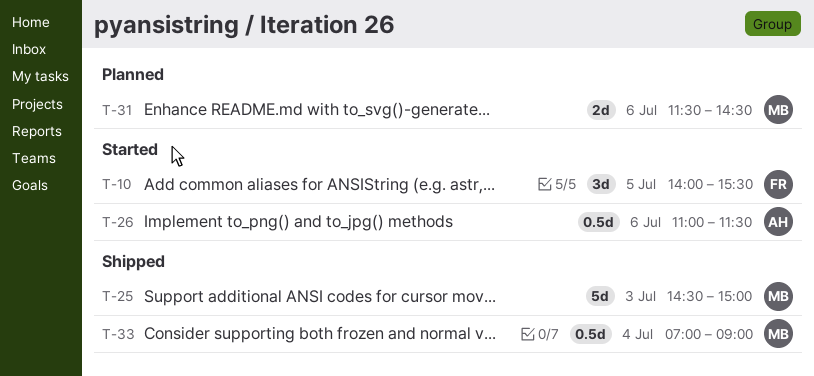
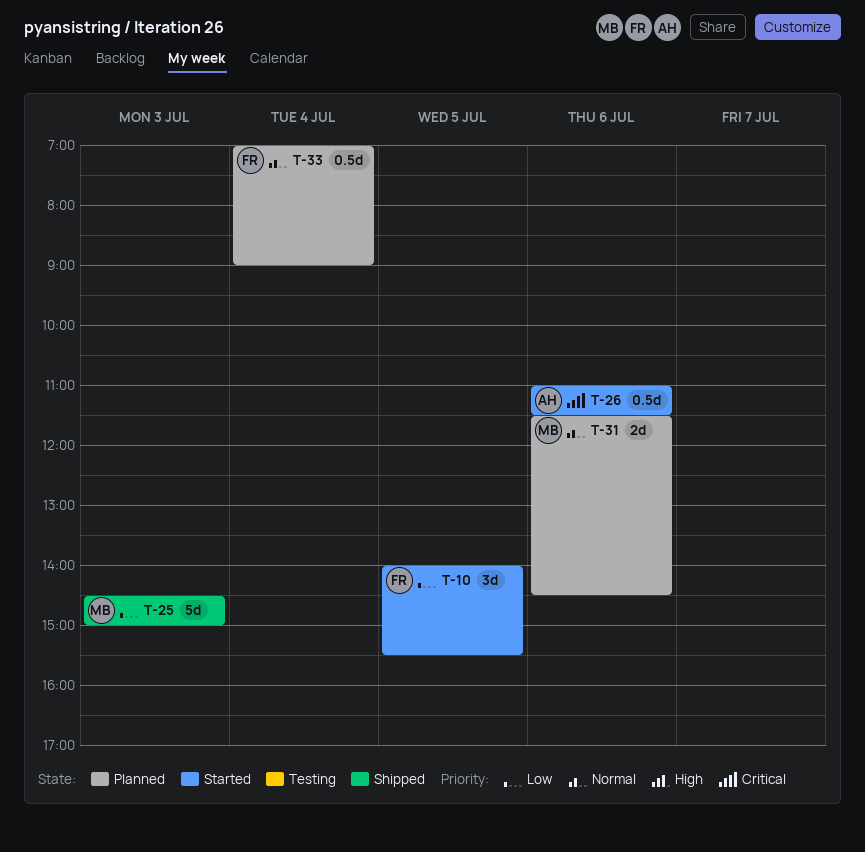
T-33, status: Shipped -> Planned
T-33, owner: MB -> FR

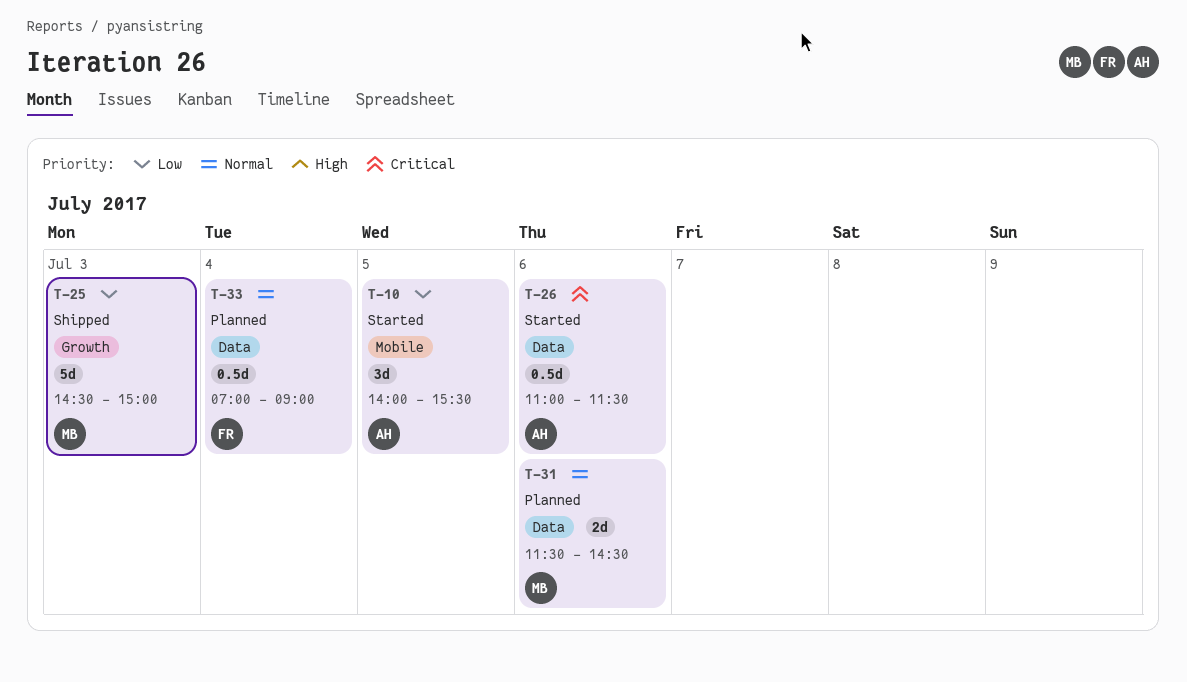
T-10, owner: FR -> AH

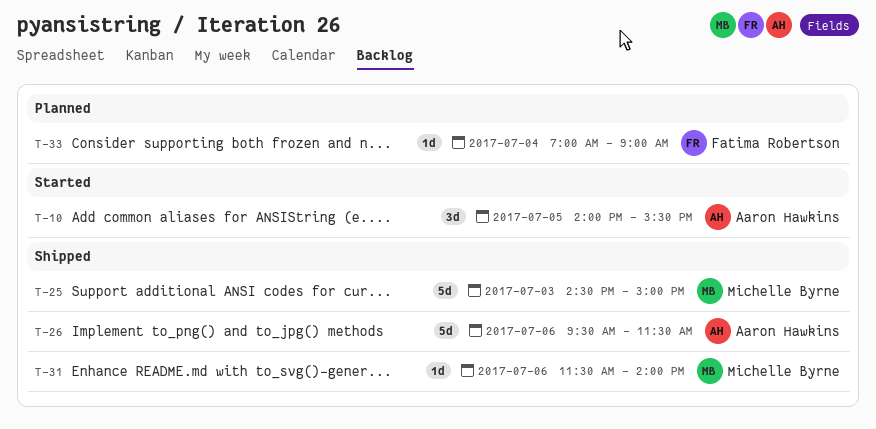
T-26, status: Started -> Shipped
T-26, estimate: 0.5d -> 5d
T-26, begins: 11:00 -> 09:30
T-31, status: Planned -> Shipped
T-31, estimate: 2d -> 1d
T-31, ends: 14:30 -> 14:00
T-33, estimate: 0.5d -> 1d

